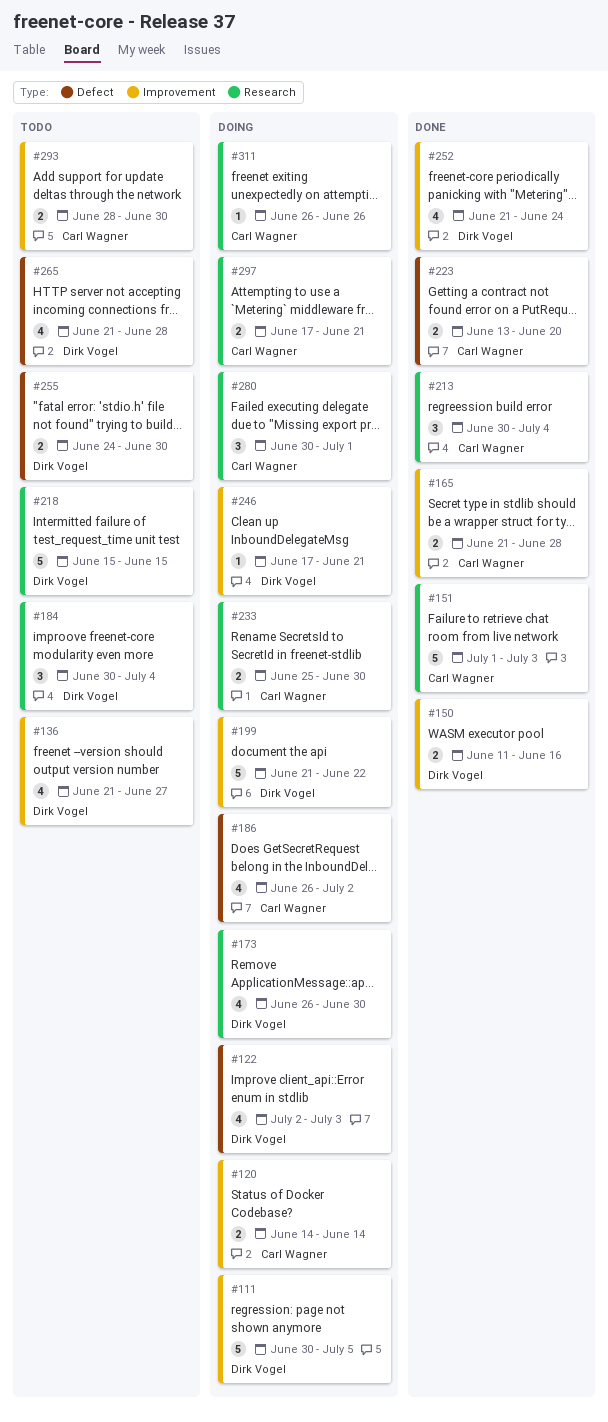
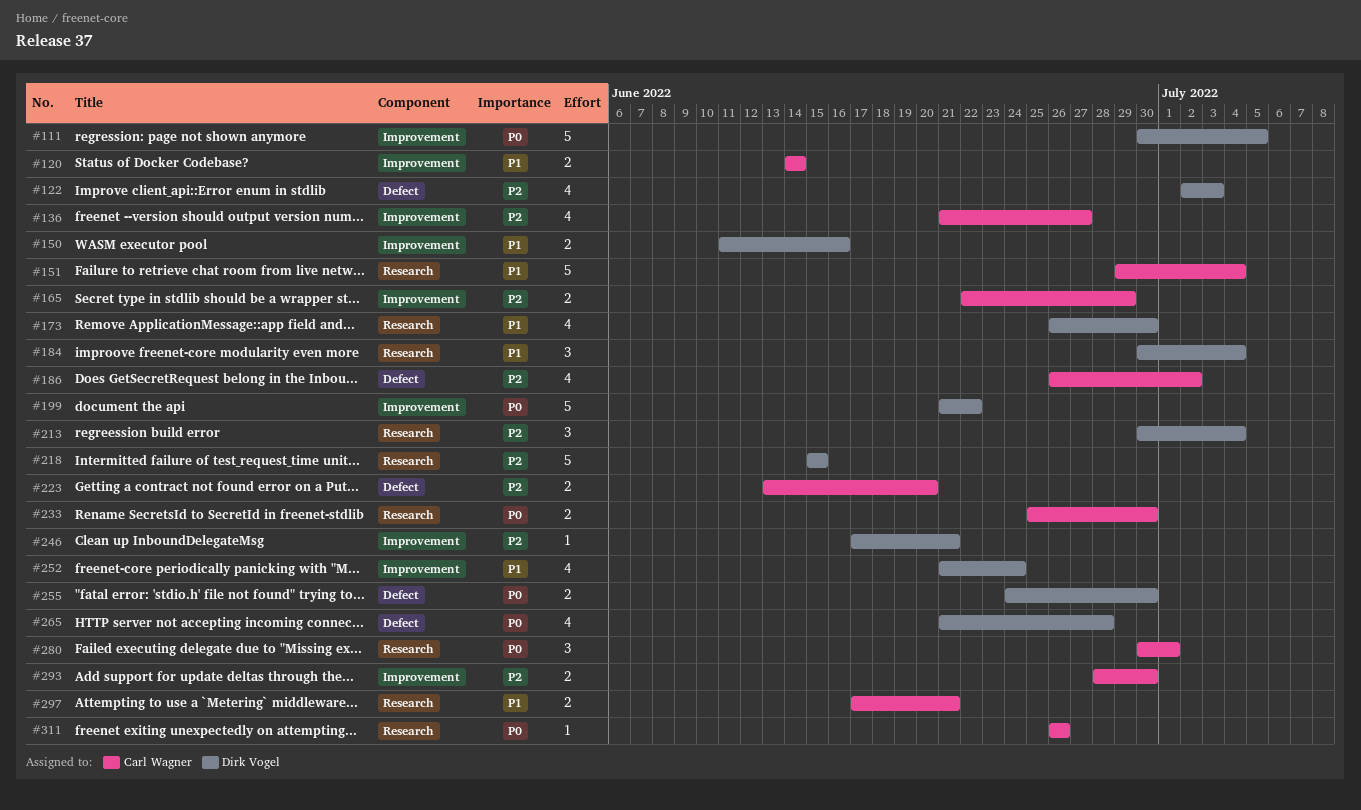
#136, owner: Dirk Vogel -> Carl Wagner
#151, start: Jul 1 -> Jun 29
#151, due: Jul 3 -> Jul 4
#165, start: Jun 21 -> Jun 22
#165, due: Jun 28 -> Jun 29
#213, owner: Carl Wagner -> Dirk Vogel

